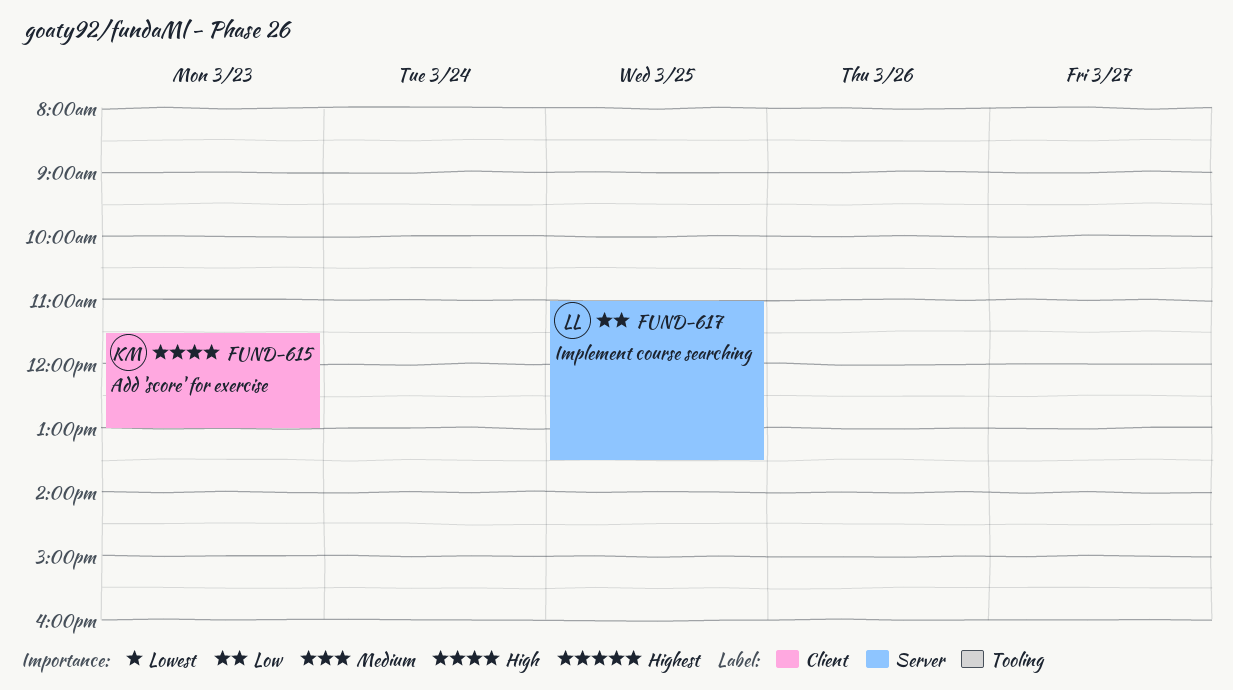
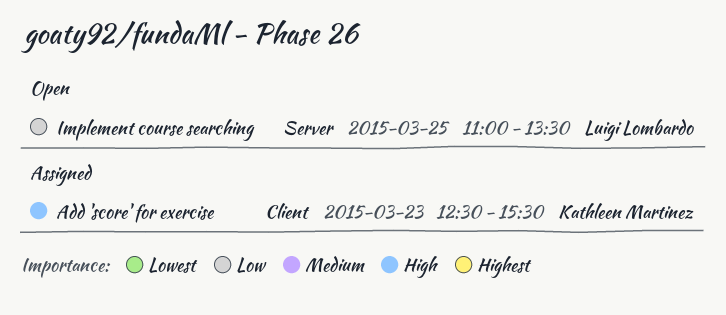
Add 'score' for exercise, begins: 11:30 -> 12:30
Add 'score' for exercise, ends: 13:00 -> 15:30

